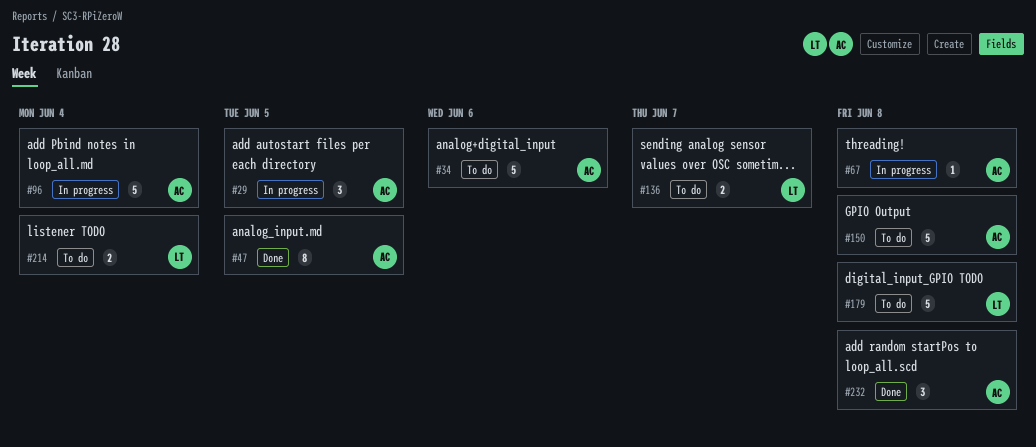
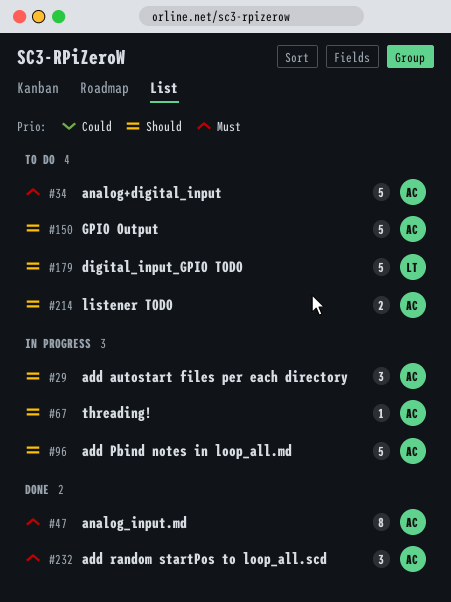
#136: present -> none
#214, owner: LT -> AC

